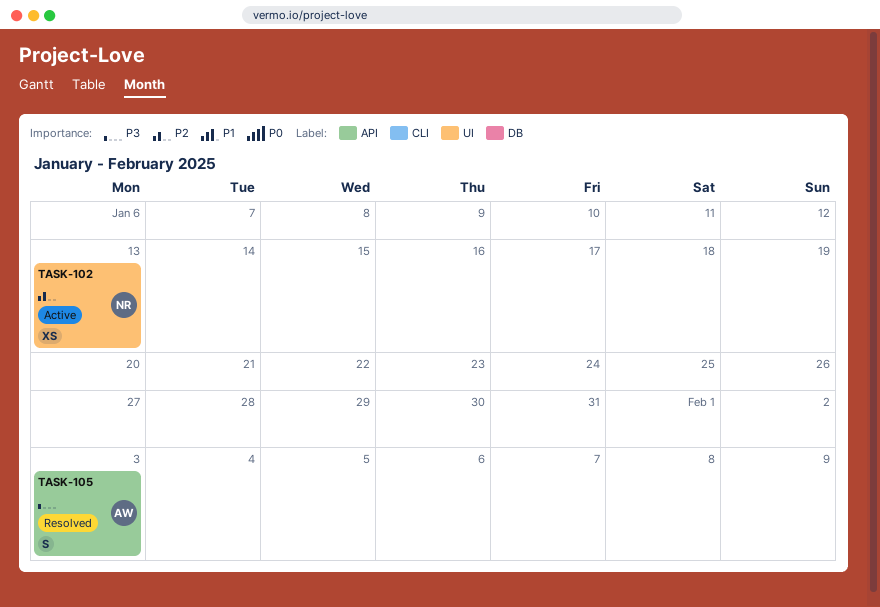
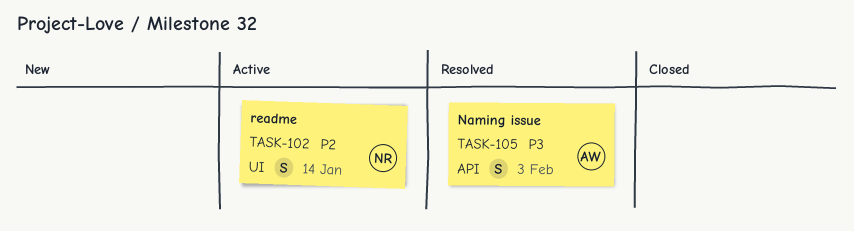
TASK-102, estimate: XS -> S
TASK-102, due: Jan 13 -> Jan 14

